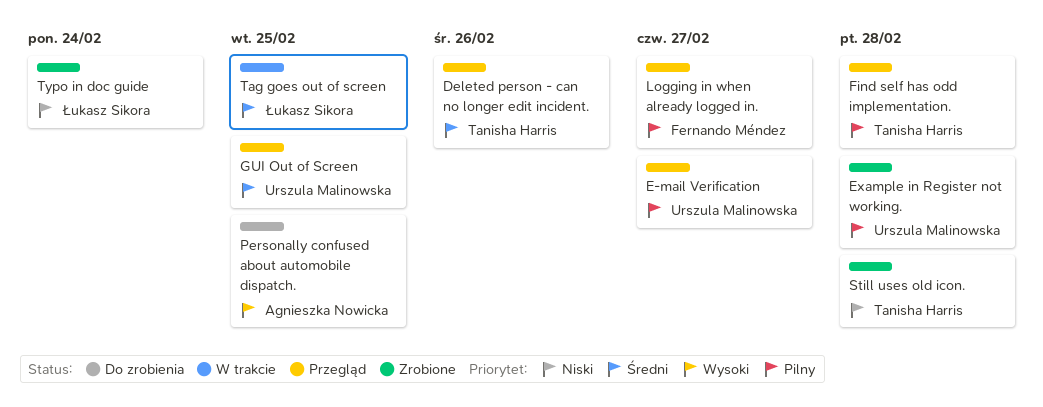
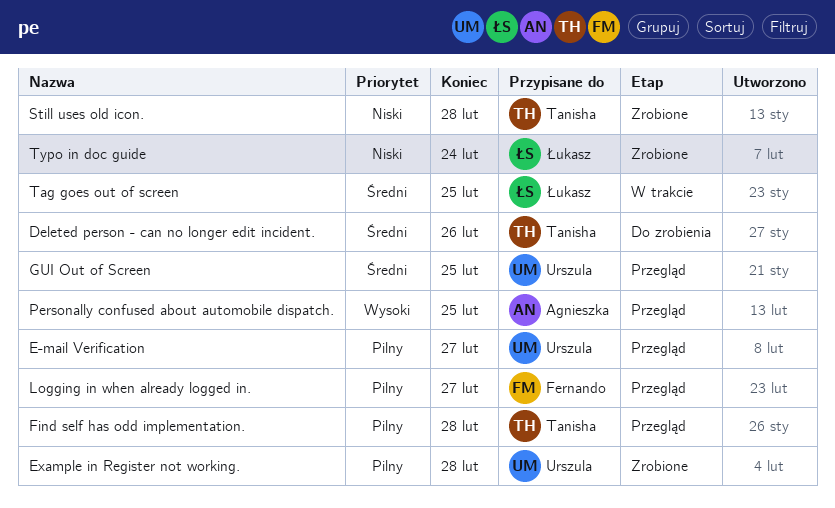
Deleted person - can no longer edit incident., status: Przegląd -> Do zrobienia
Personally confused about automobile dispatch., status: Do zrobienia -> Przegląd

